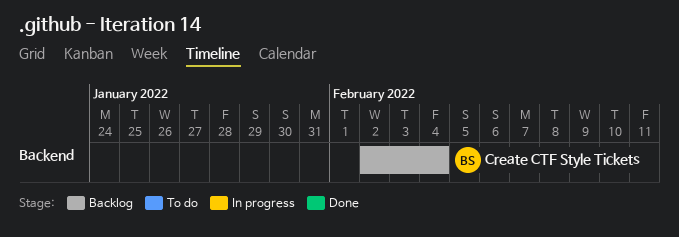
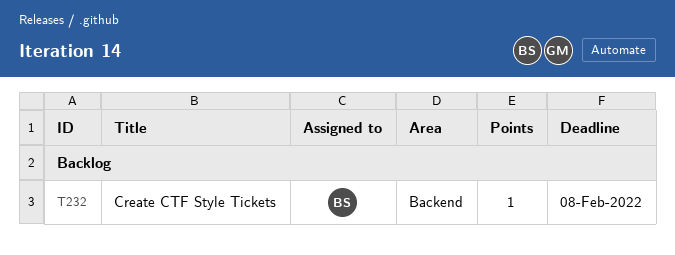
Create CTF Style Tickets, due: Feb 4 -> Feb 8

